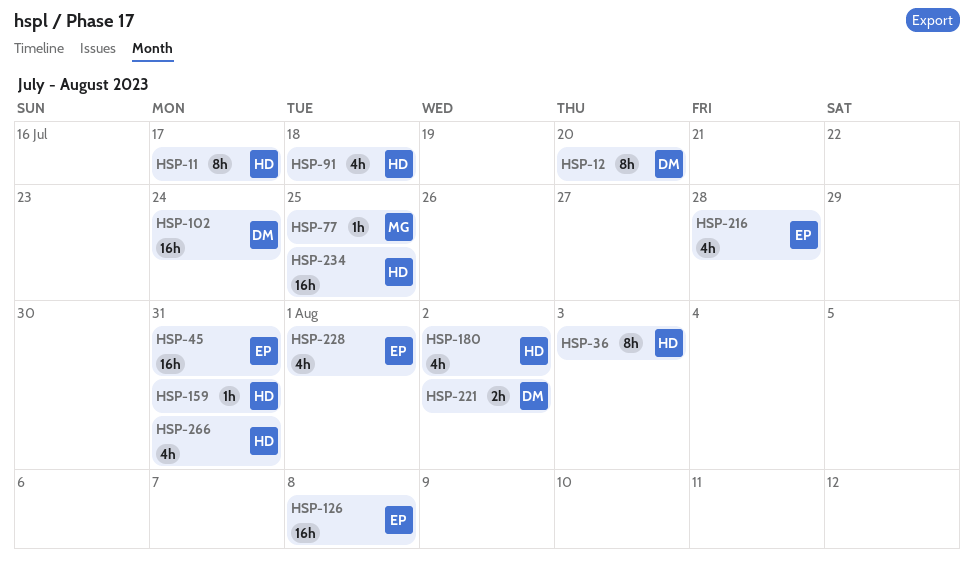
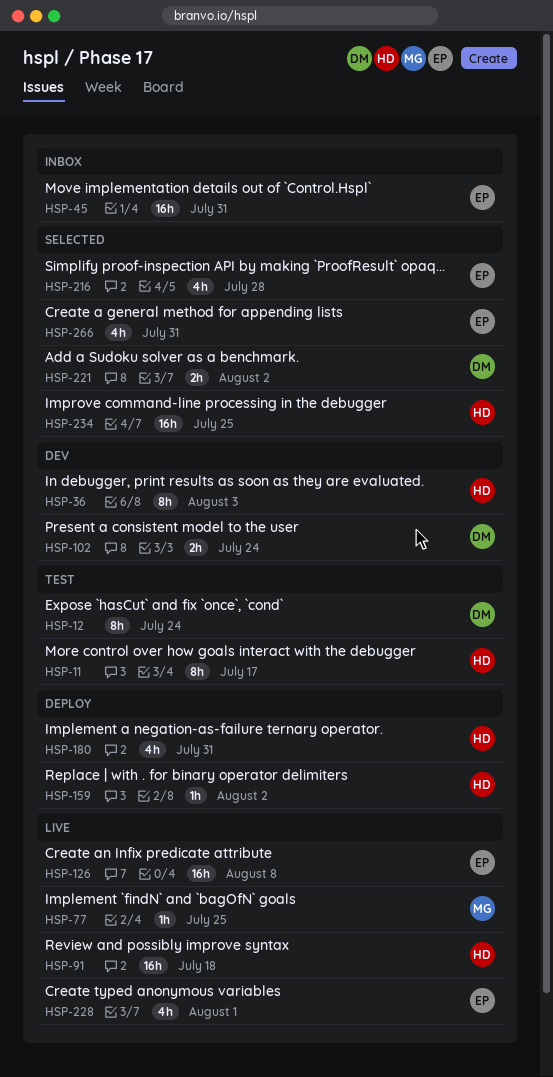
HSP-12, due: Jul 20 -> Jul 24
HSP-91, estimate: 4h -> 16h
HSP-102, estimate: 16h -> 2h
HSP-159, due: Jul 31 -> Aug 2
HSP-180, due: Aug 2 -> Jul 31
HSP-266, owner: HD -> EP

